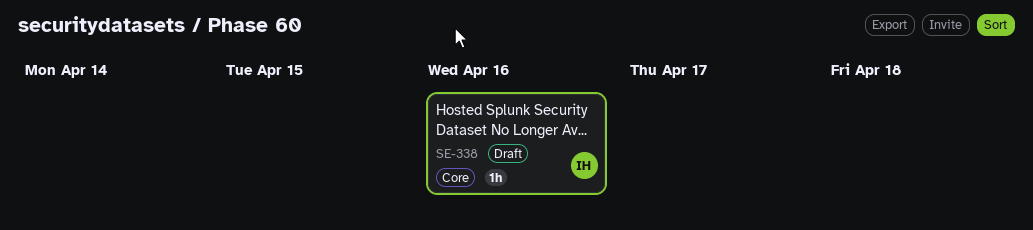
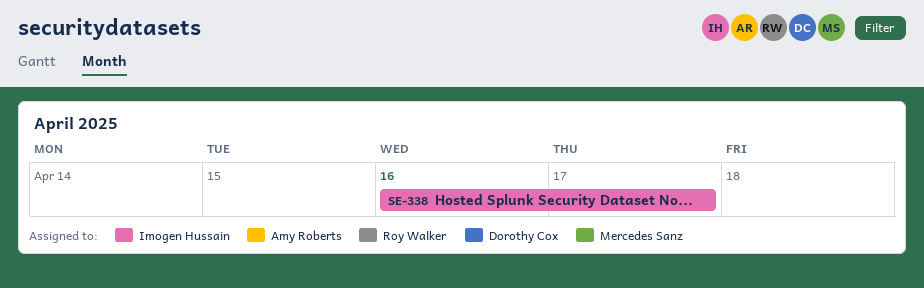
SE-338, due: Apr 16 -> Apr 17

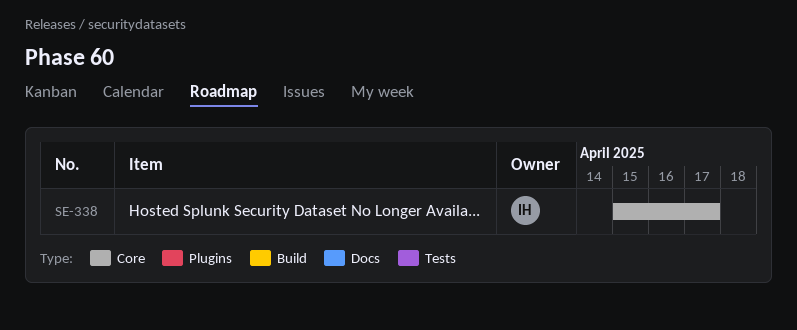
SE-338, start: Apr 16 -> Apr 15

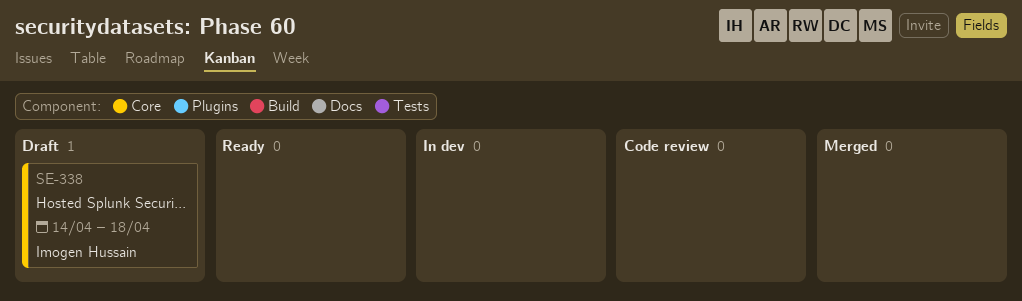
SE-338, start: Apr 15 -> Apr 14
SE-338, due: Apr 17 -> Apr 18

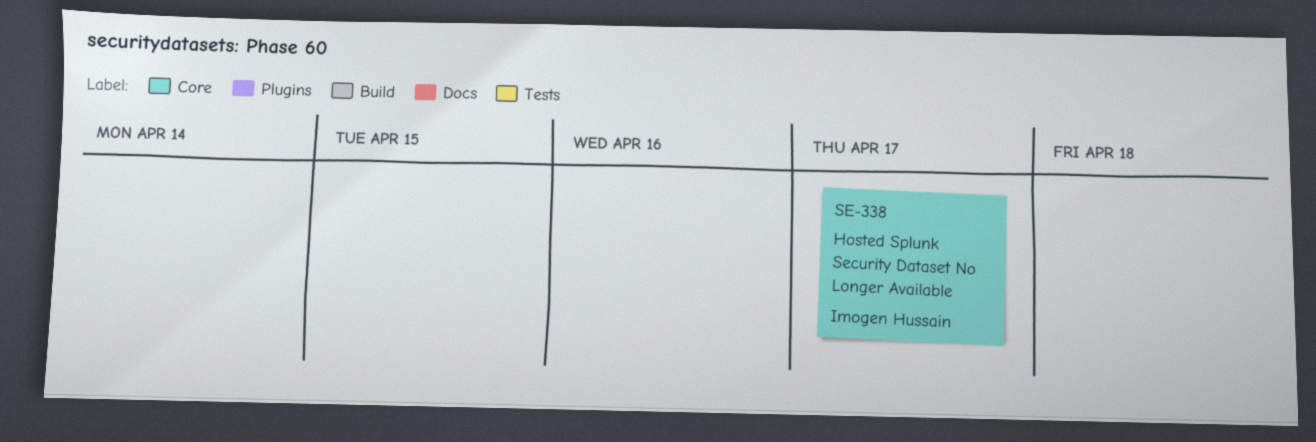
SE-338, due: Apr 18 -> Apr 17

